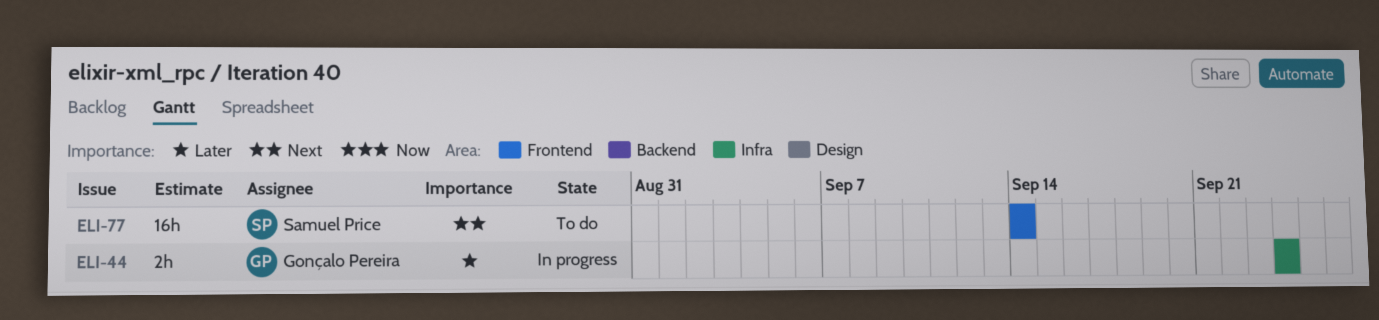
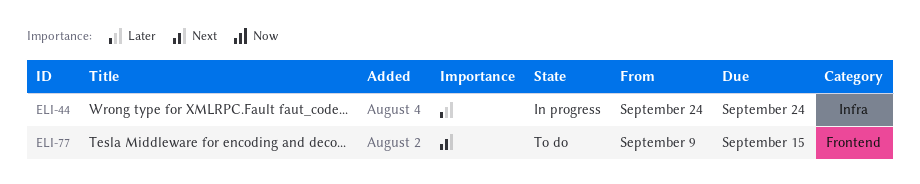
ELI-77, start: Sep 14 -> Sep 9
ELI-77, due: Sep 14 -> Sep 15

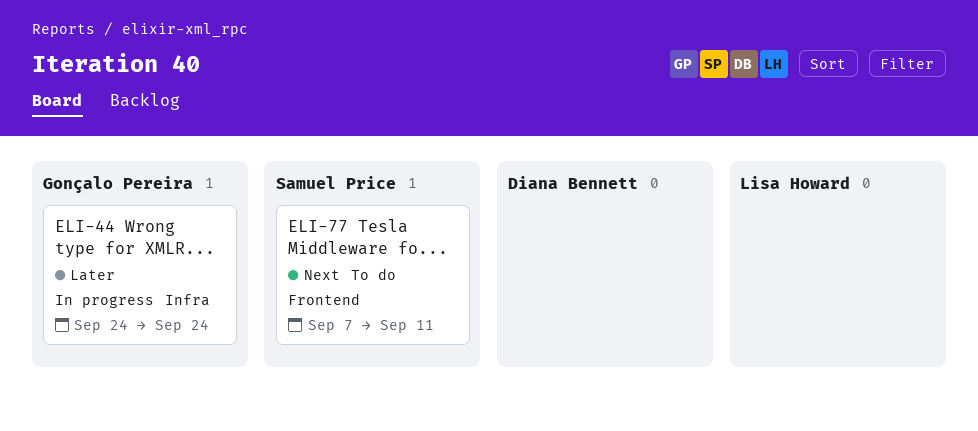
ELI-77, start: Sep 9 -> Sep 7
ELI-77, due: Sep 15 -> Sep 11

